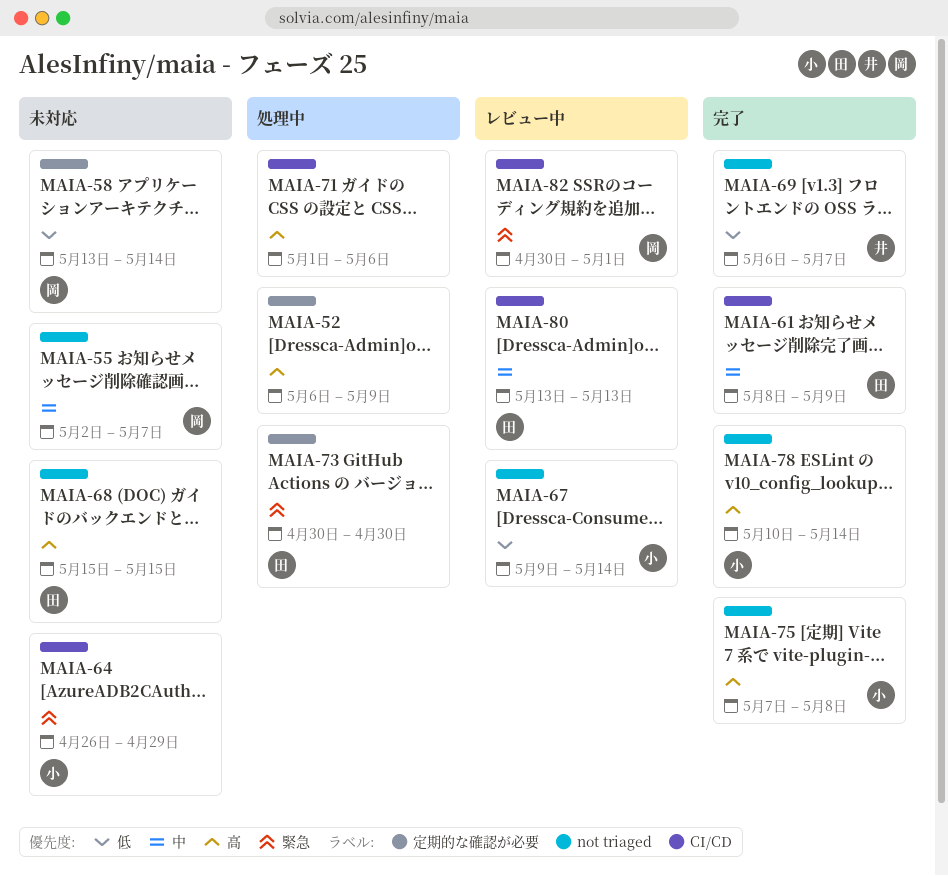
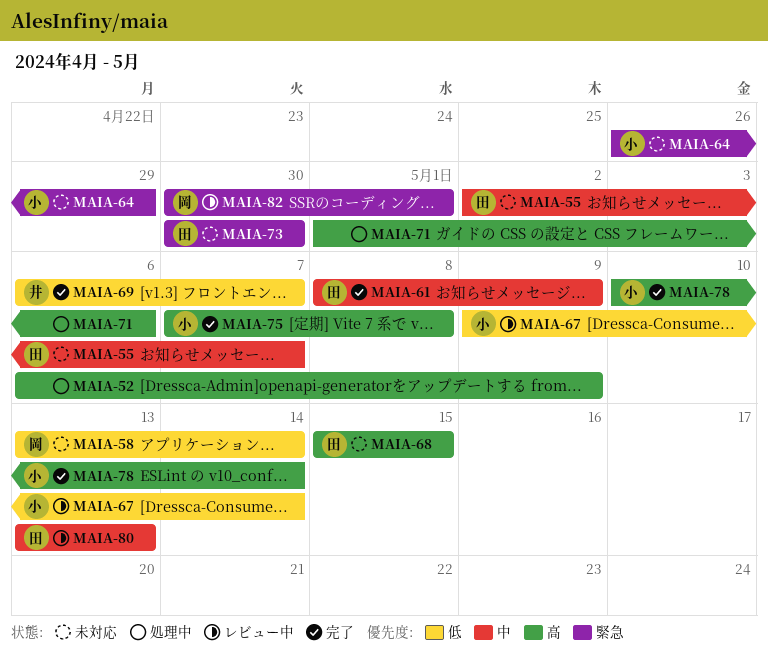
MAIA-55, owner: 岡 -> 田
MAIA-73, status: 処理中 -> 未対応

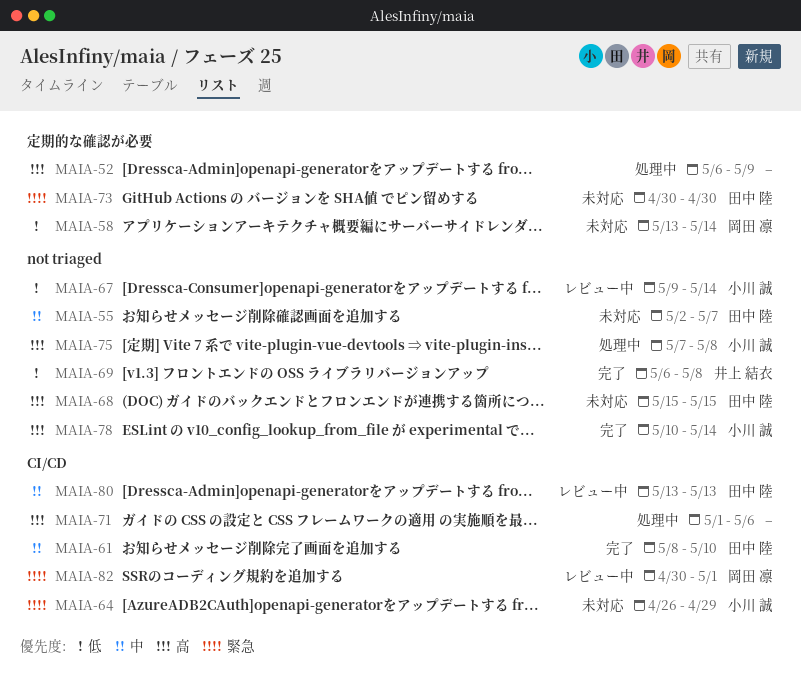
MAIA-61, due: May 9 -> May 10
MAIA-69, due: May 7 -> May 8
MAIA-75, status: 完了 -> 処理中

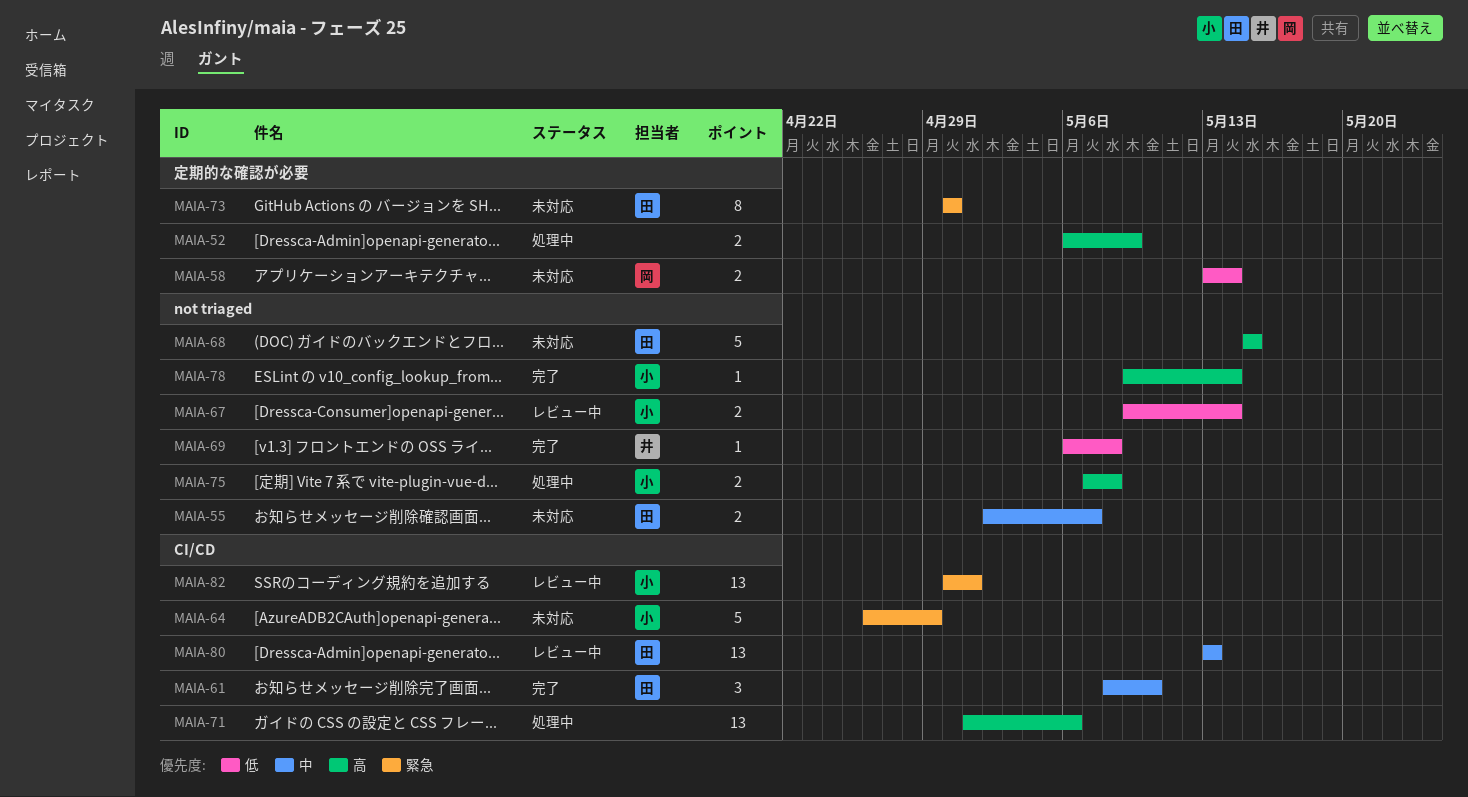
MAIA-78, start: May 10 -> May 9
MAIA-82, owner: 岡田 凛 -> 小川 誠

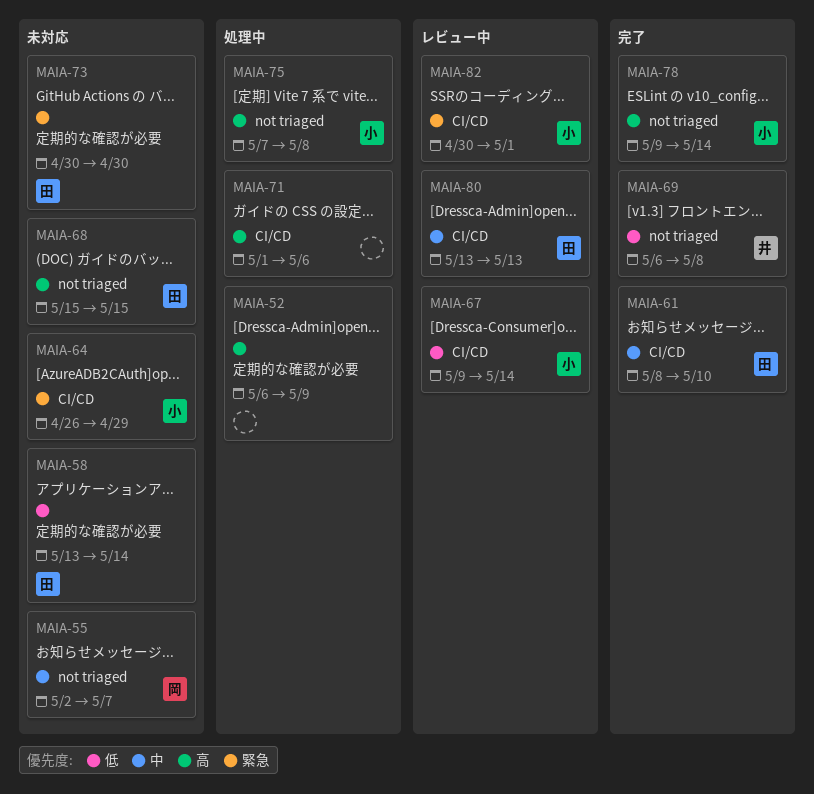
MAIA-55, owner: 田 -> 岡
MAIA-58, owner: 岡 -> 田
MAIA-67, label: not triaged -> CI/CD

